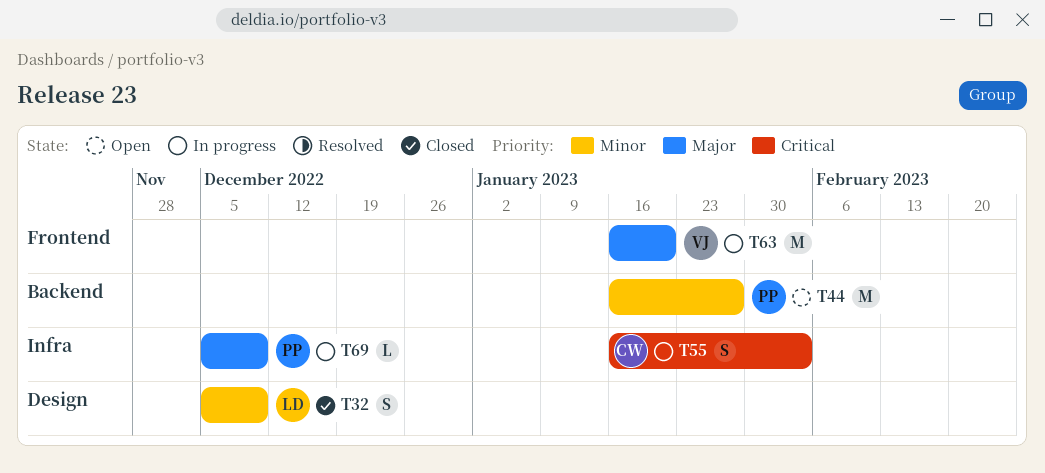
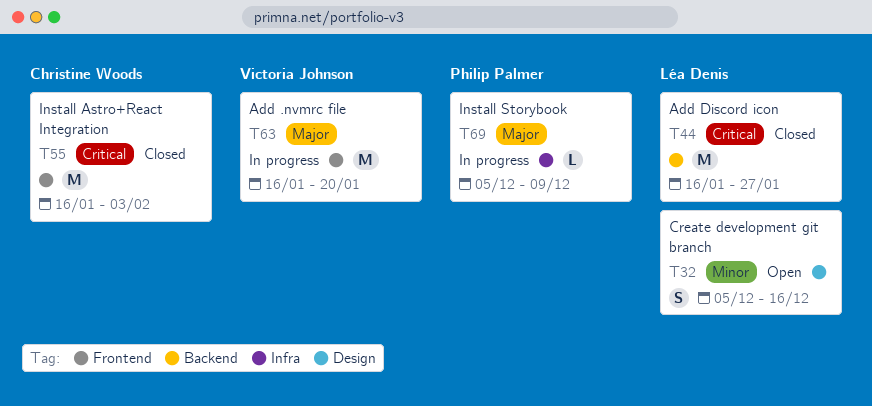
T32, status: Closed -> Open
T32, due: Dec 9 -> Dec 16
T44, status: Open -> Closed
T44, owner: Philip Palmer -> Léa Denis
T44, priority: Minor -> Critical
T55, status: In progress -> Closed
T55, label: Infra -> Frontend
T55, estimate: S -> M

